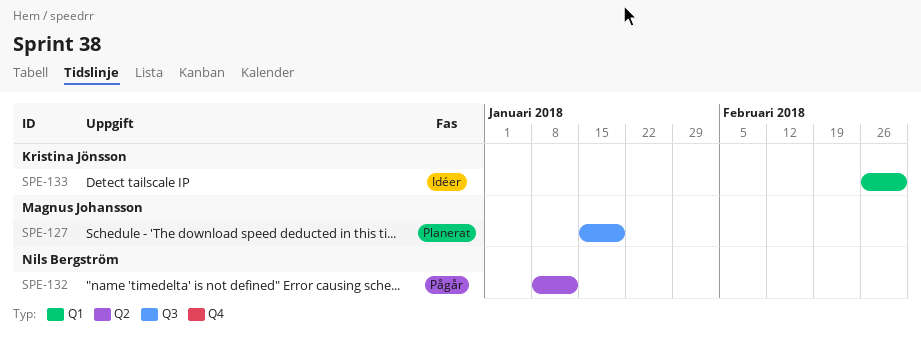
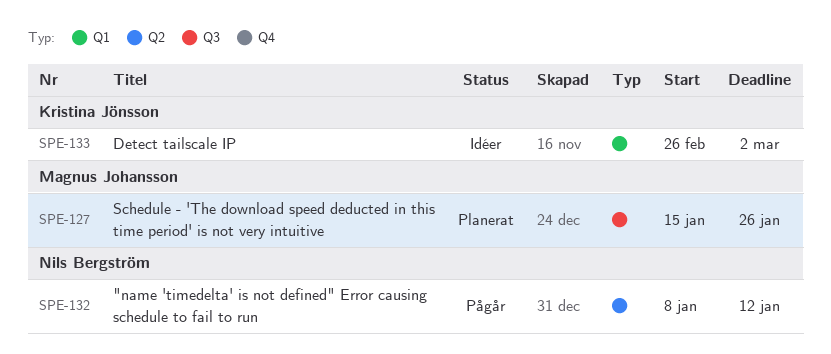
SPE-127, due: Jan 19 -> Jan 26

